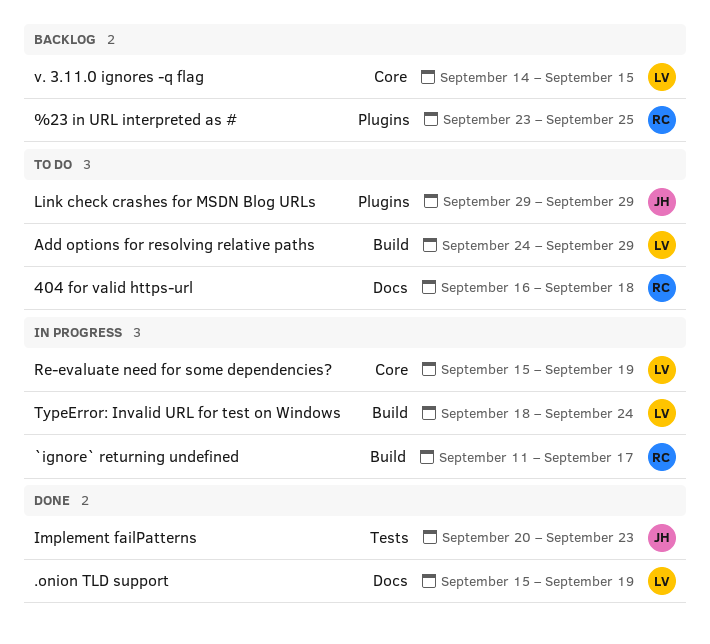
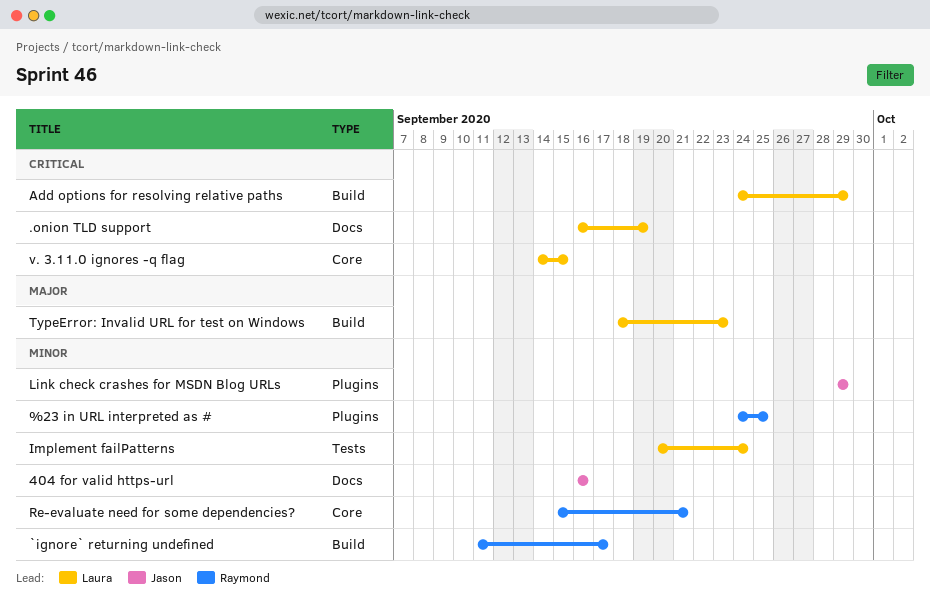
%23 in URL interpreted as #, start: Sep 23 -> Sep 24
.onion TLD support, start: Sep 15 -> Sep 16
404 for valid https-url, owner: Raymond -> Jason
404 for valid https-url, due: Sep 18 -> Sep 16
Implement failPatterns, owner: Jason -> Laura
Implement failPatterns, due: Sep 23 -> Sep 24
Re-evaluate need for some dependencies?, owner: Laura -> Raymond
Re-evaluate need for some dependencies?, due: Sep 19 -> Sep 21
TypeError: Invalid URL for test on Windows, due: Sep 24 -> Sep 23

